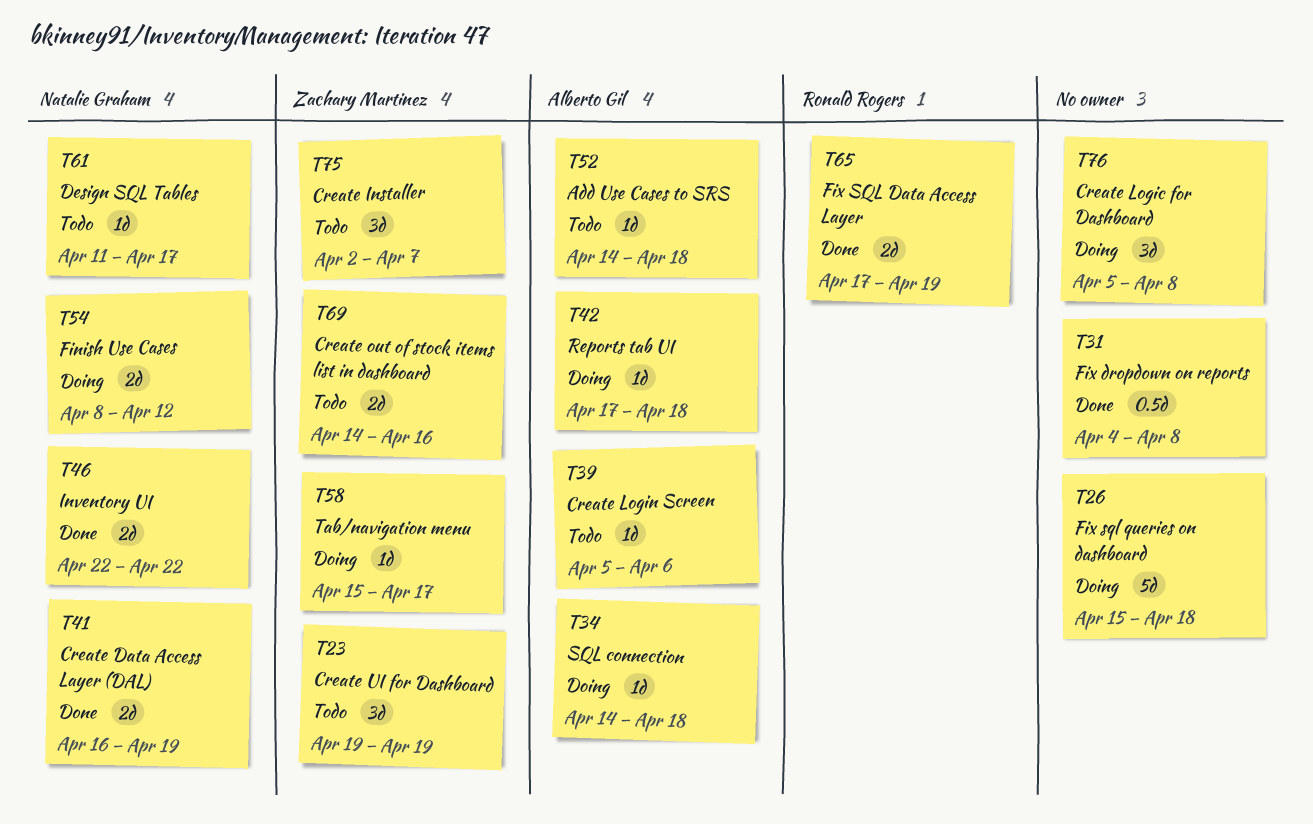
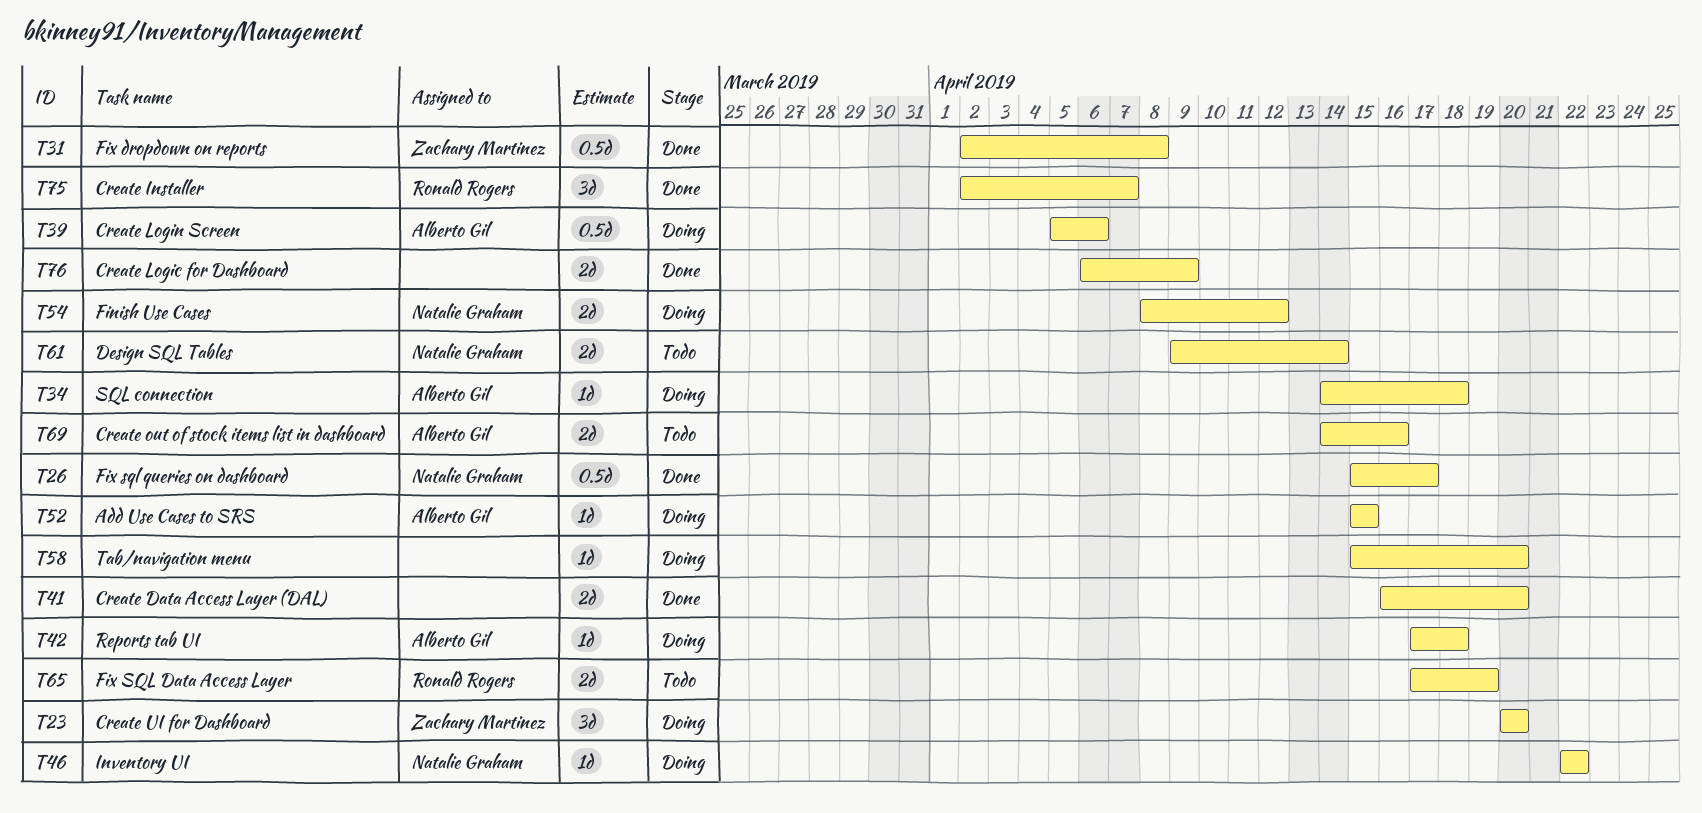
T23, status: Todo -> Doing
T23, start: Apr 19 -> Apr 20
T23, due: Apr 19 -> Apr 20
T26, status: Doing -> Done
T26, owner: none -> Natalie Graham
T26, estimate: 5d -> 0.5d
T26, due: Apr 18 -> Apr 17
T31, owner: none -> Zachary Martinez
T31, start: Apr 4 -> Apr 2
T39, status: Todo -> Doing
T39, estimate: 1d -> 0.5d
T41, owner: Natalie Graham -> none
T41, due: Apr 19 -> Apr 20
T46, status: Done -> Doing
T46, estimate: 2d -> 1d
T52, status: Todo -> Doing
T52, start: Apr 14 -> Apr 15
T52, due: Apr 18 -> Apr 15
T58, owner: Zachary Martinez -> none
T58, due: Apr 17 -> Apr 20
T61, estimate: 1d -> 2d
T61, start: Apr 11 -> Apr 9
T61, due: Apr 17 -> Apr 14
T65, status: Done -> Todo
T69, owner: Zachary Martinez -> Alberto Gil
T75, status: Todo -> Done
T75, owner: Zachary Martinez -> Ronald Rogers
T76, status: Doing -> Done
T76, estimate: 3d -> 2d
T76, start: Apr 5 -> Apr 6
T76, due: Apr 8 -> Apr 9

